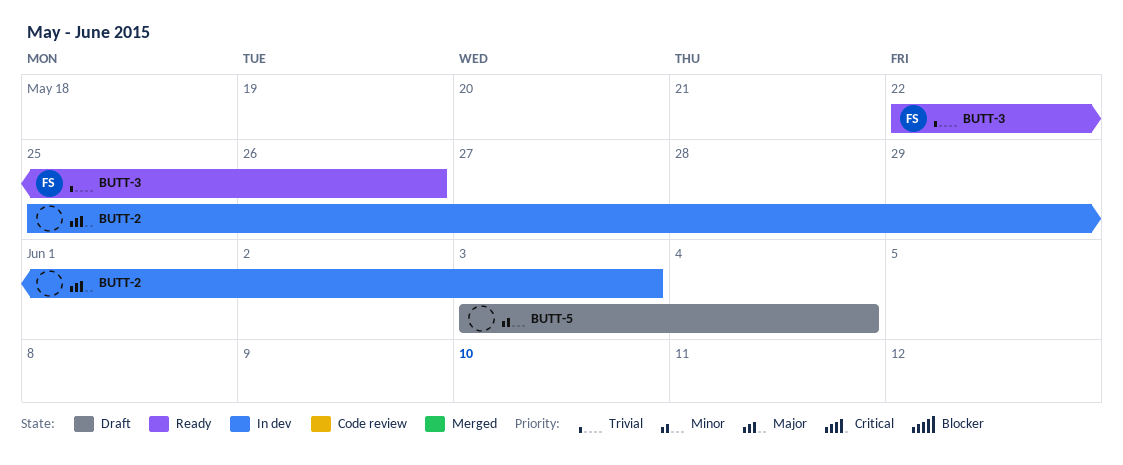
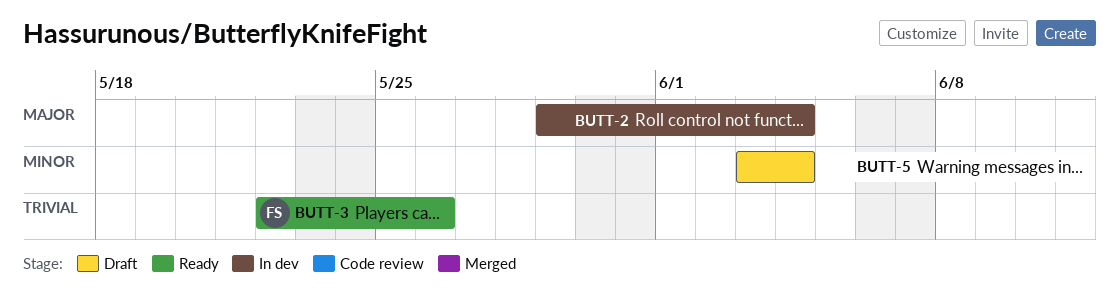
BUTT-2, start: May 25 -> May 29
BUTT-2, due: Jun 3 -> Jun 4

